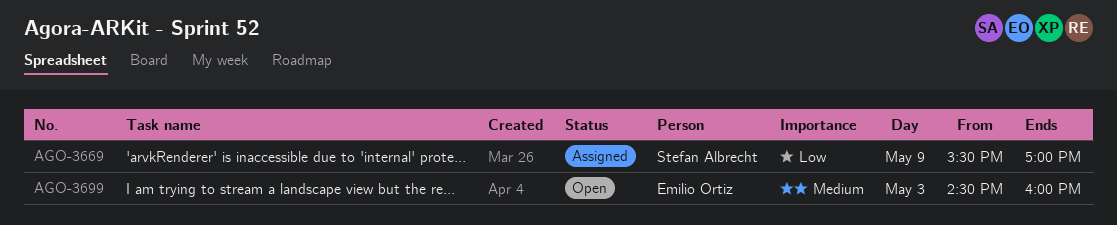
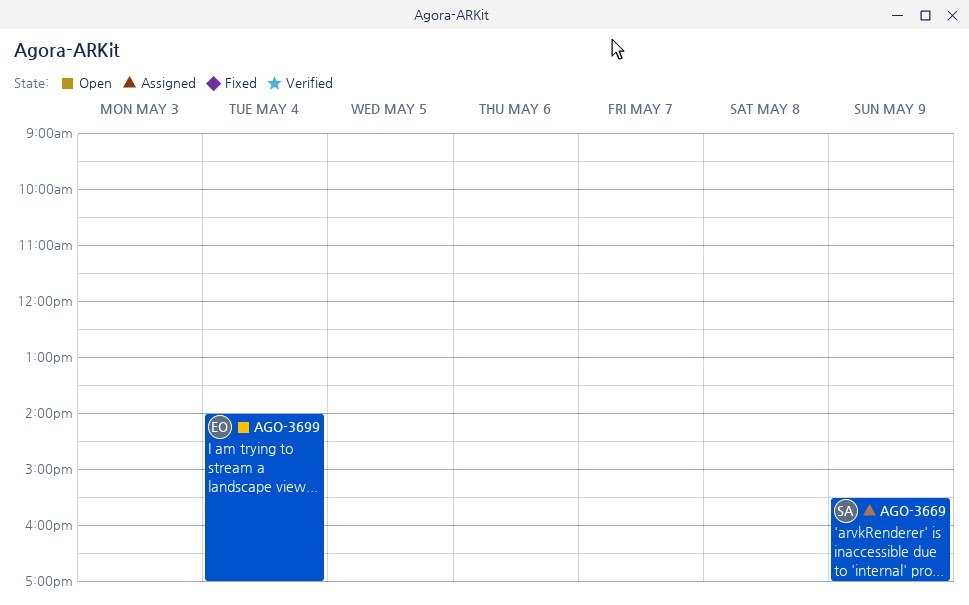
AGO-3699, day: May 3 -> May 4
AGO-3699, begins: 14:30 -> 14:00
AGO-3699, ends: 16:00 -> 17:00

